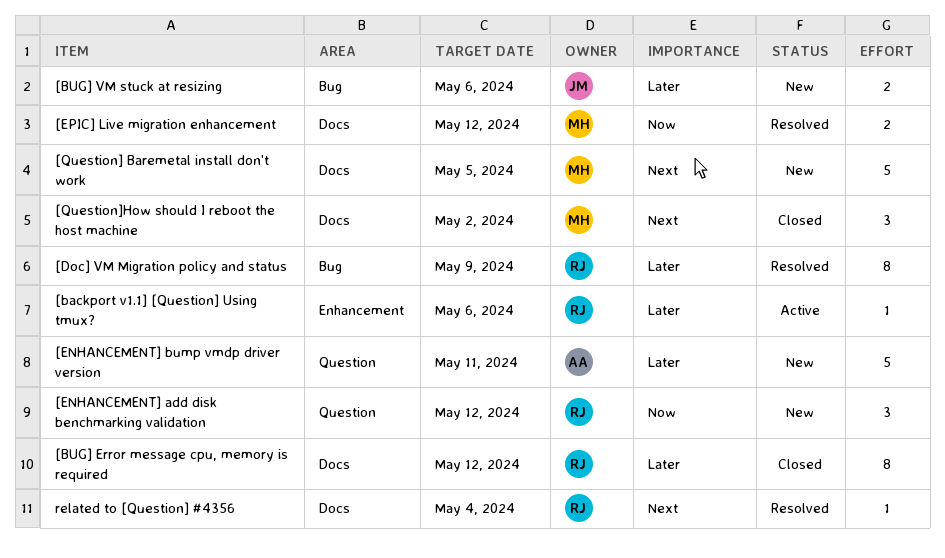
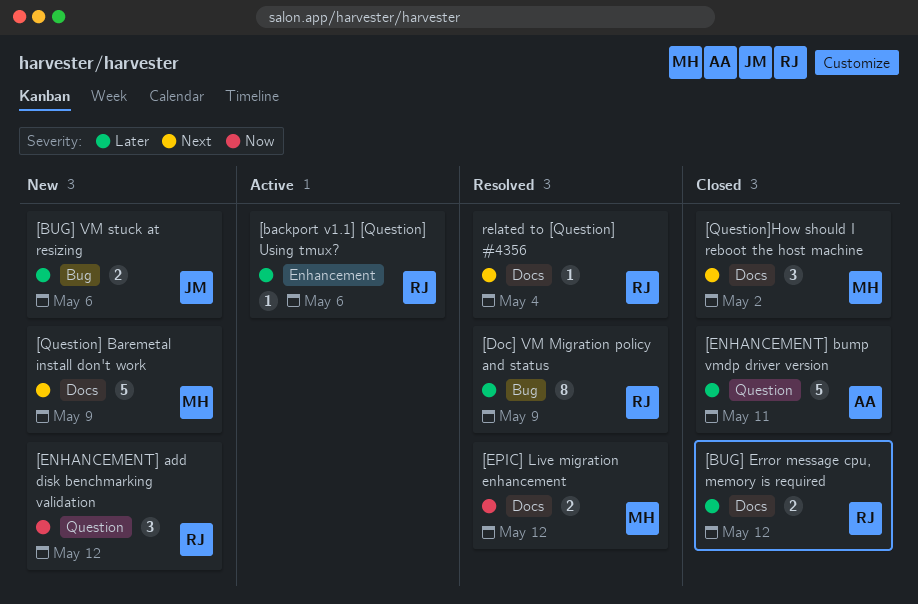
[BUG] Error message cpu, memory is required, estimate: 8 -> 2
[ENHANCEMENT] bump vmdp driver version, status: New -> Closed
[Question] Baremetal install don't work, due: May 5 -> May 9

